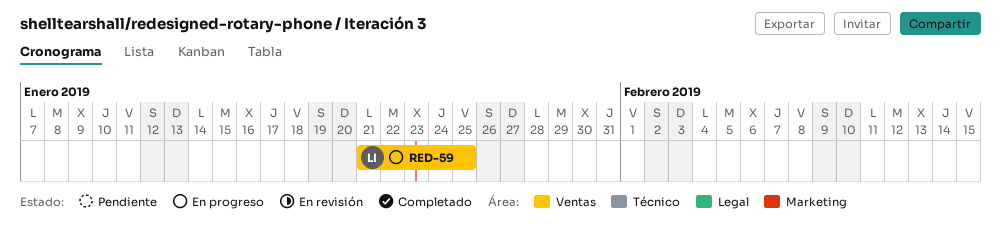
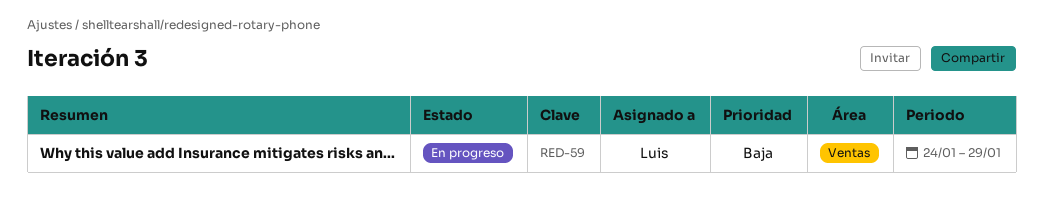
RED-59, start: Jan 21 -> Jan 24
RED-59, due: Jan 25 -> Jan 29

